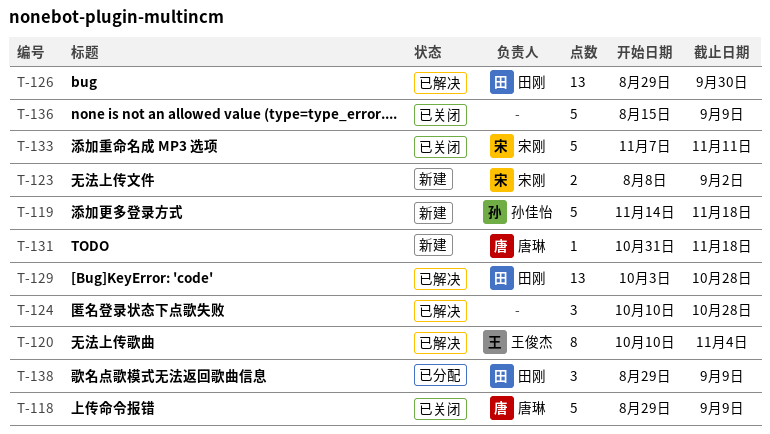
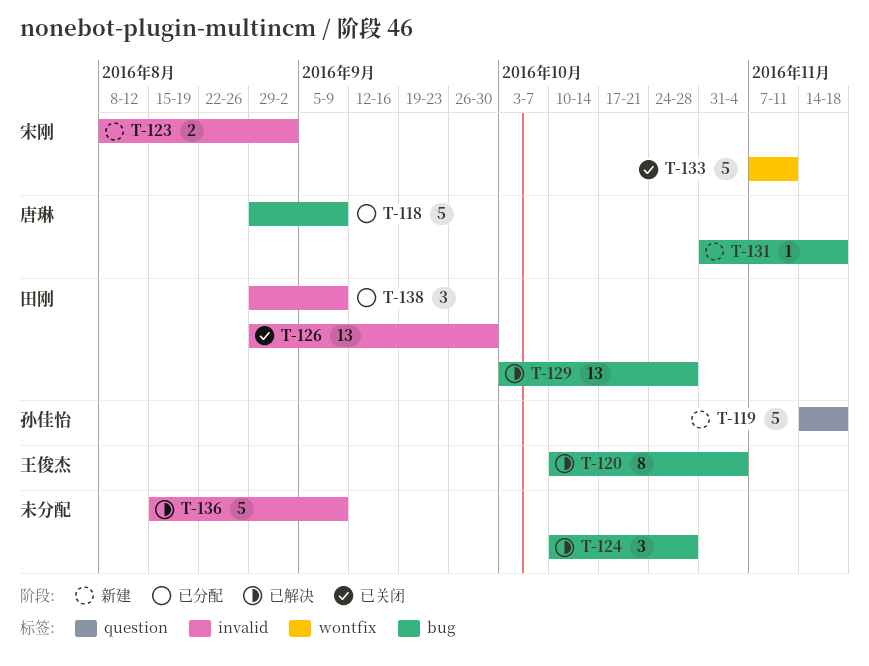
T-118, status: 已关闭 -> 已分配
T-126, status: 已解决 -> 已关闭
T-136, status: 已关闭 -> 已解决

